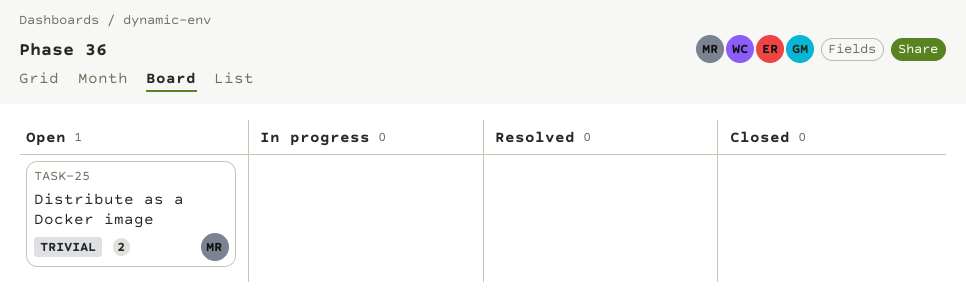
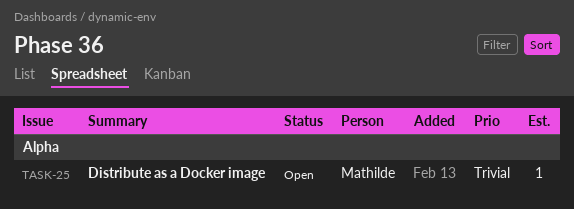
TASK-25, estimate: 2 -> 1

